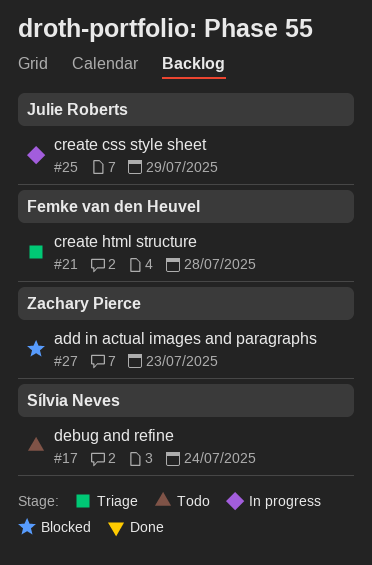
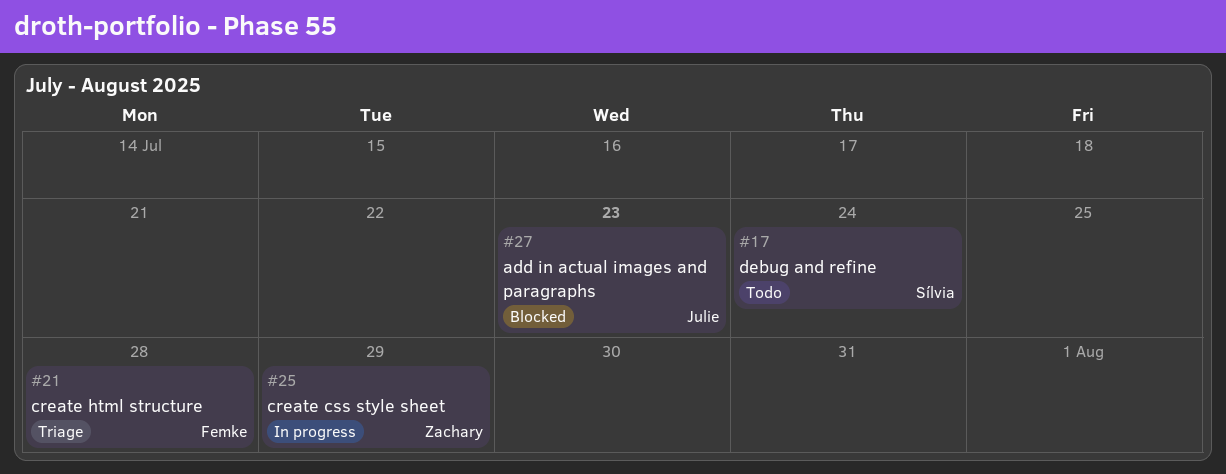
#25, owner: Julie Roberts -> Zachary Pierce
#27, owner: Zachary Pierce -> Julie Roberts

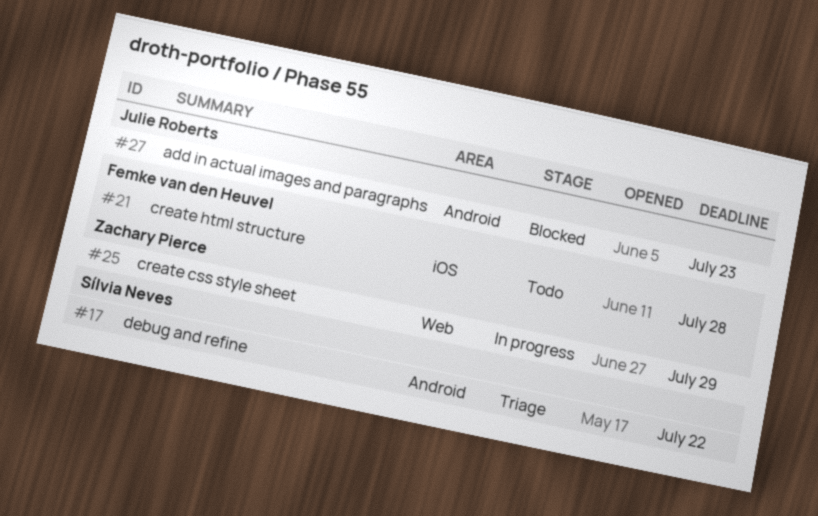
#17, status: Todo -> Triage
#17, due: Jul 24 -> Jul 22
#21, status: Triage -> Todo

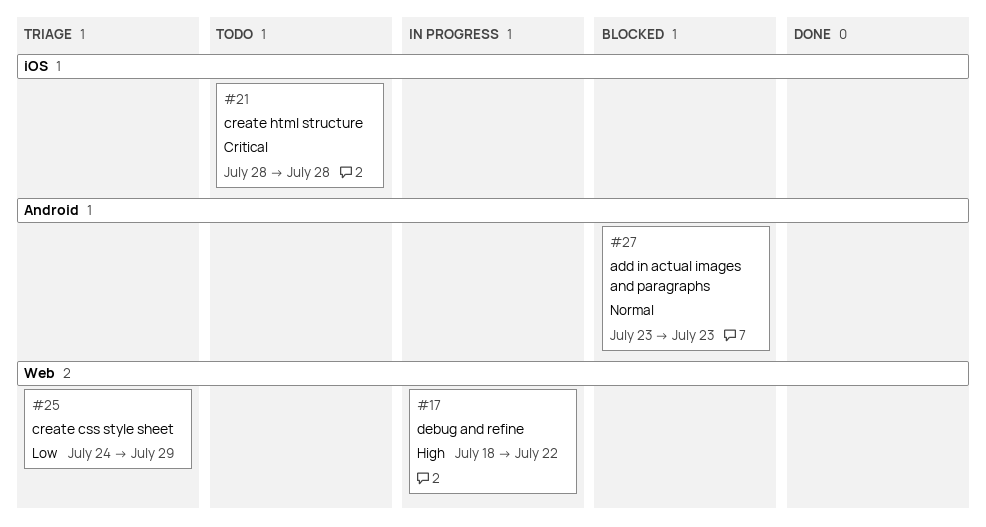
#17, status: Triage -> In progress
#17, label: Android -> Web
#25, status: In progress -> Triage

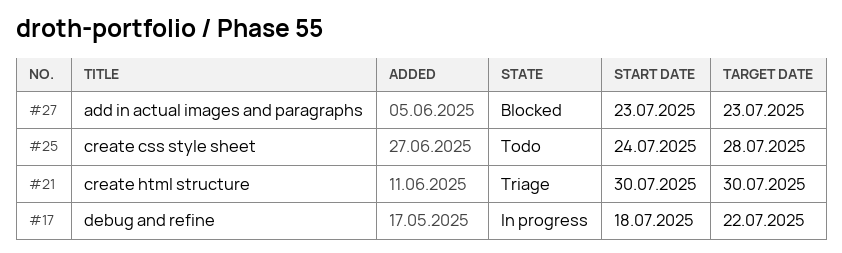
#21, status: Todo -> Triage
#21, start: Jul 28 -> Jul 30
#21, due: Jul 28 -> Jul 30
#25, status: Triage -> Todo
#25, due: Jul 29 -> Jul 28

